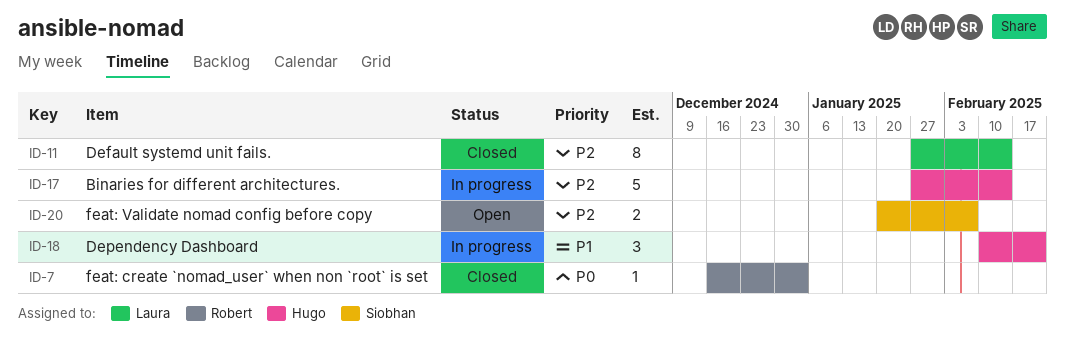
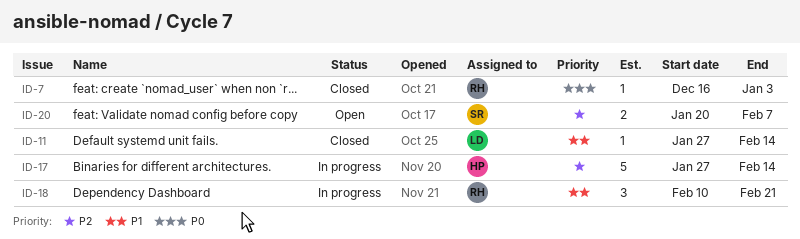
ID-11, priority: P2 -> P1
ID-11, estimate: 8 -> 1
ID-18, owner: Hugo -> Robert

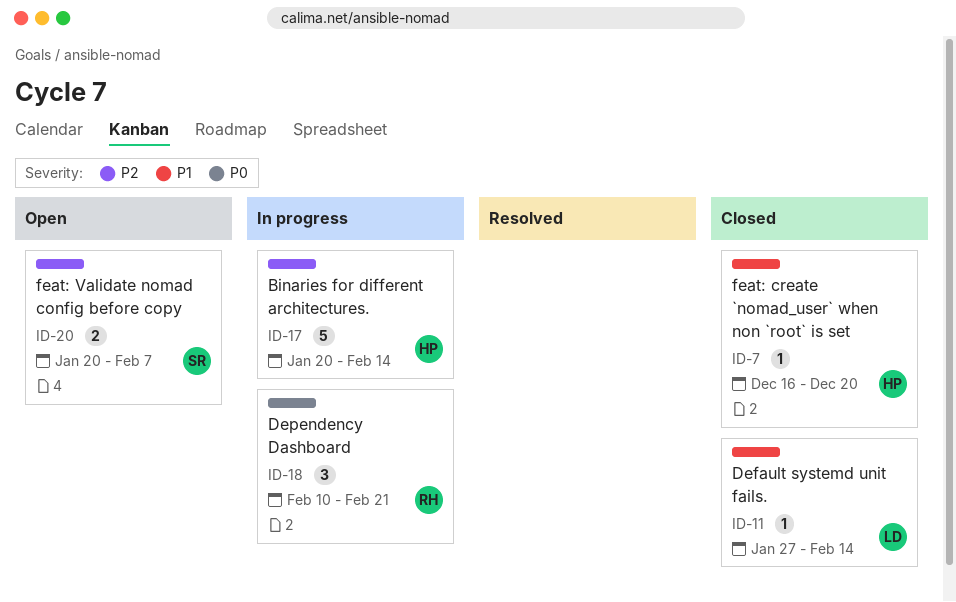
ID-7, owner: RH -> HP
ID-7, priority: P0 -> P1
ID-7, due: Jan 3 -> Dec 20
ID-17, start: Jan 27 -> Jan 20
ID-18, priority: P1 -> P0

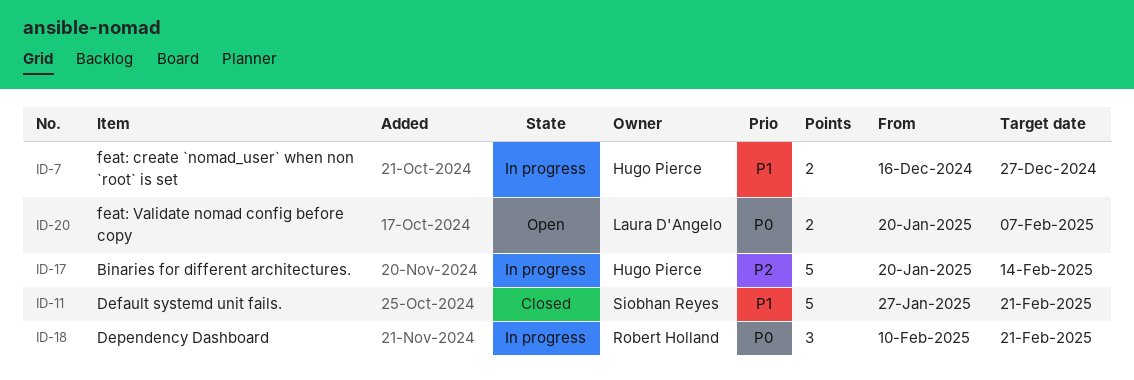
ID-7, status: Closed -> In progress
ID-7, estimate: 1 -> 2
ID-7, due: Dec 20 -> Dec 27
ID-11, owner: Laura D'Angelo -> Siobhan Reyes
ID-11, estimate: 1 -> 5
ID-11, due: Feb 14 -> Feb 21
ID-20, owner: Siobhan Reyes -> Laura D'Angelo
ID-20, priority: P2 -> P0

